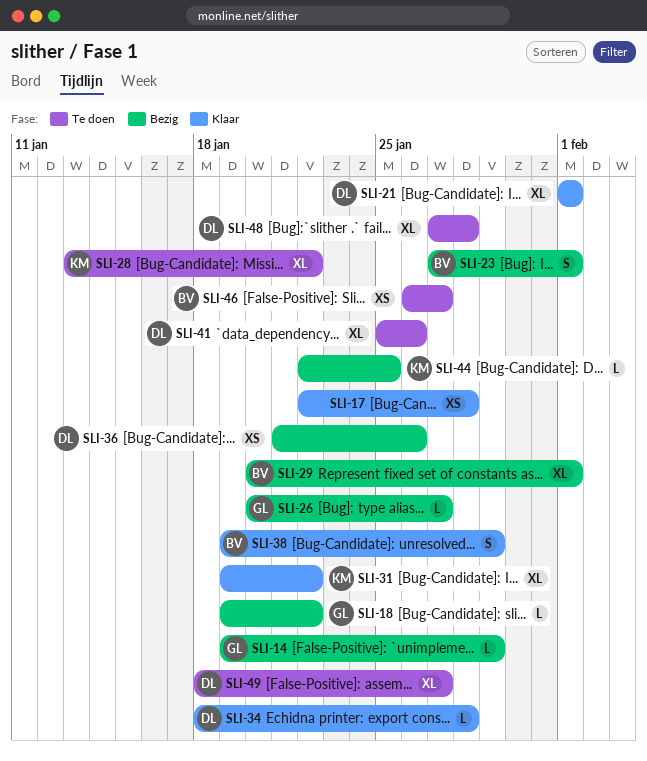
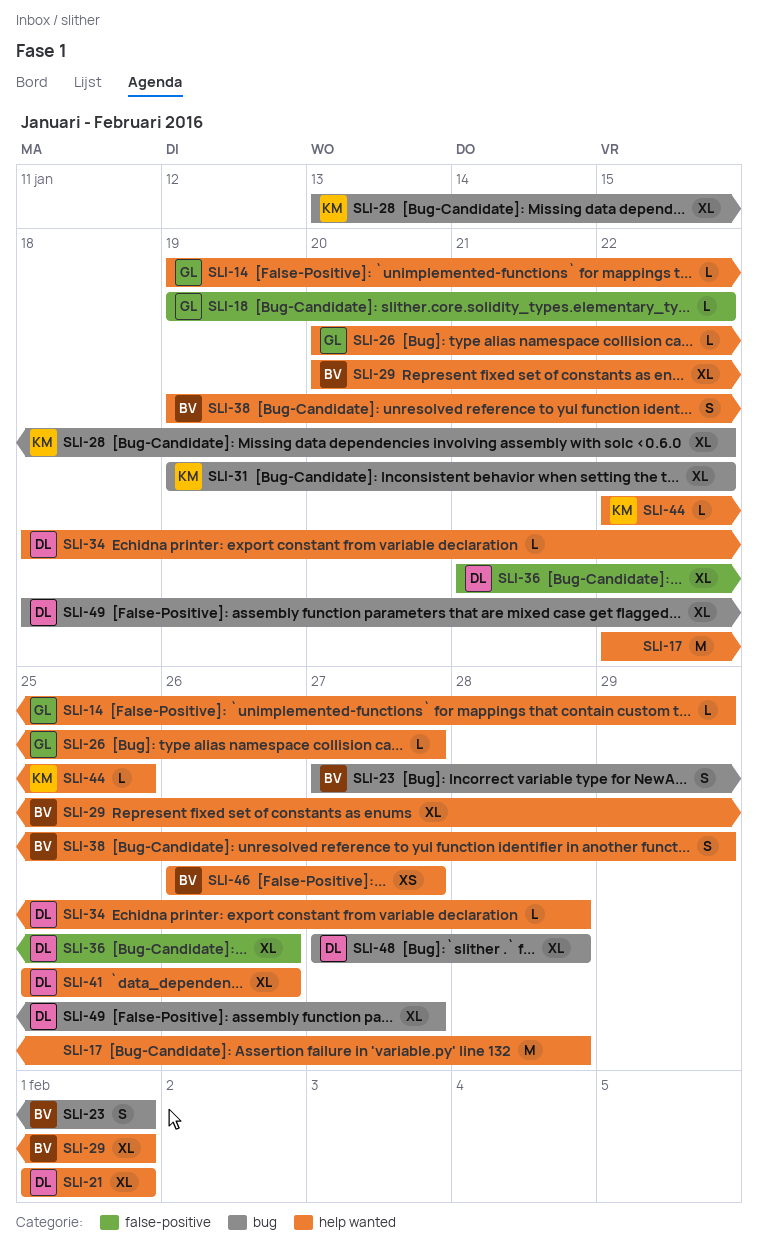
SLI-17, estimate: XS -> M
SLI-36, estimate: XS -> XL

